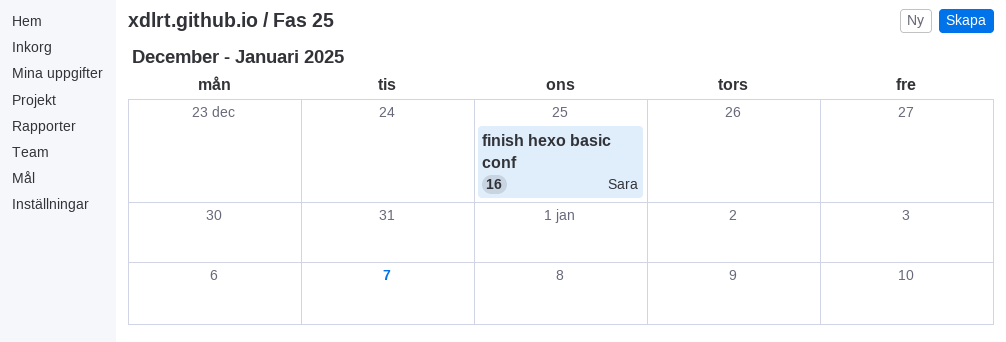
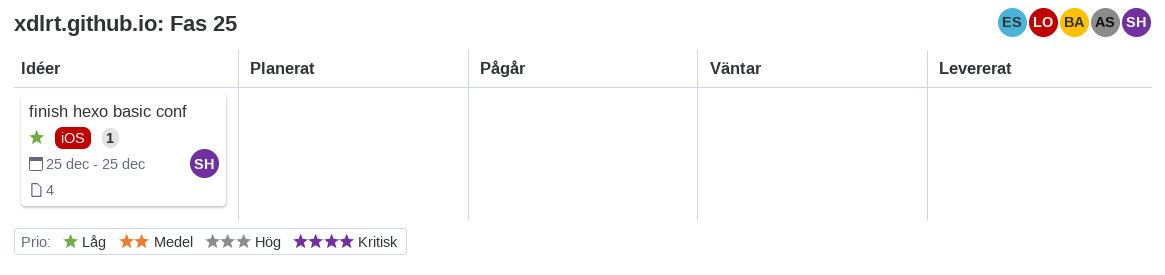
finish hexo basic conf, estimate: 16 -> 1

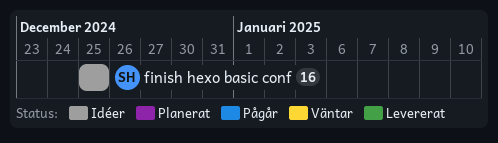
finish hexo basic conf, estimate: 1 -> 16

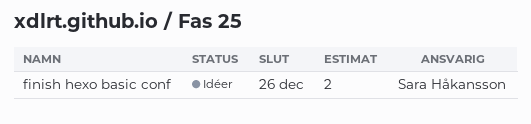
finish hexo basic conf, estimate: 16 -> 2
finish hexo basic conf, due: Dec 25 -> Dec 26

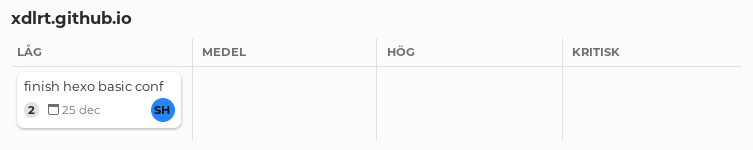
finish hexo basic conf, due: Dec 26 -> Dec 25

